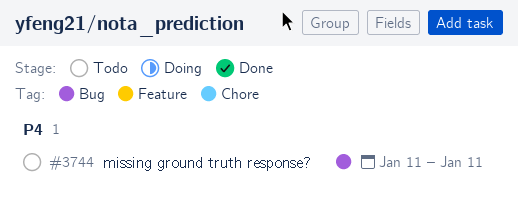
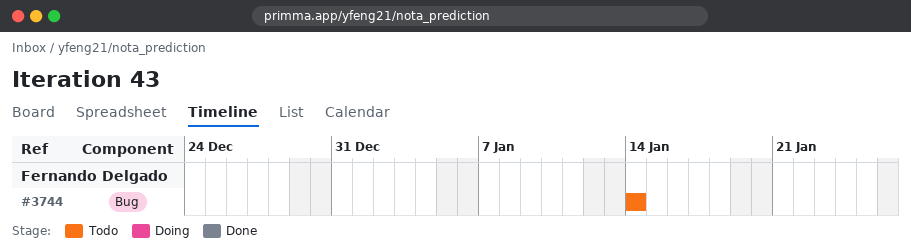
#3744, start: Jan 11 -> Jan 14
#3744, due: Jan 11 -> Jan 14

